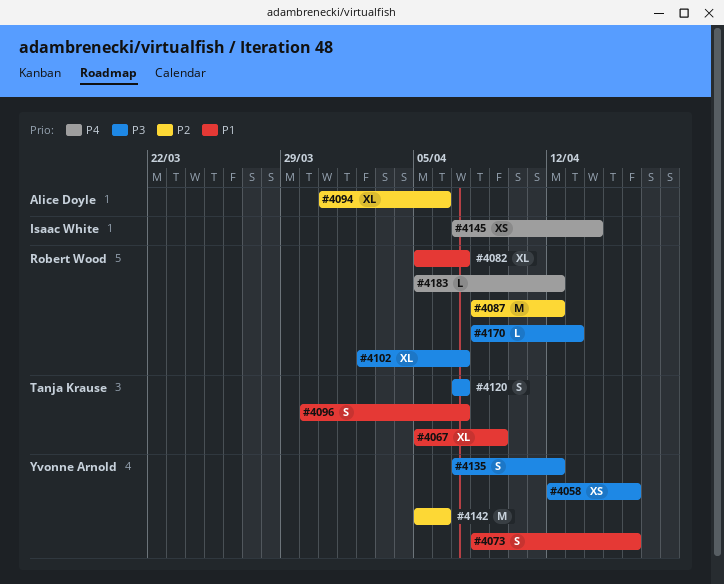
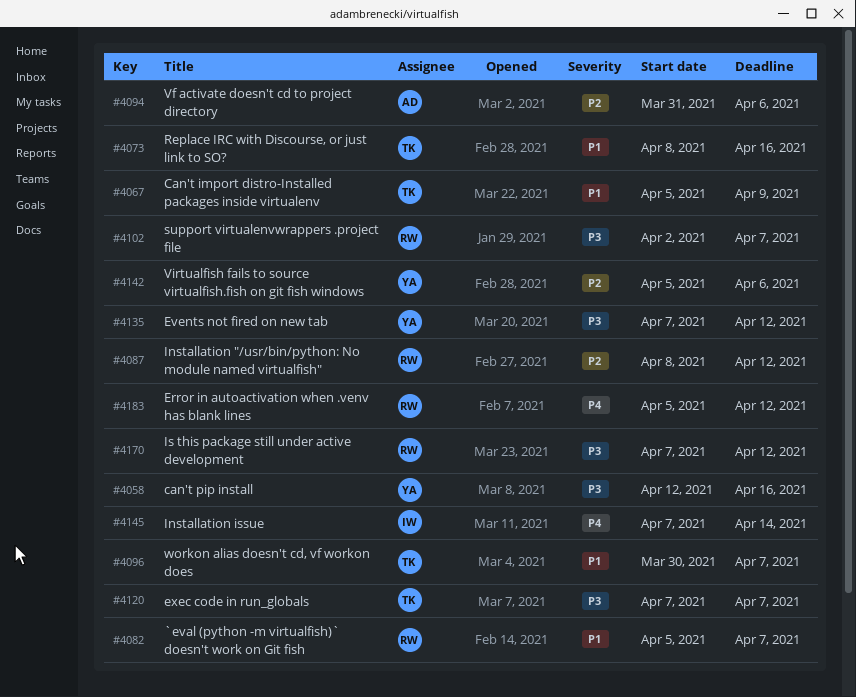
#4073, owner: Yvonne Arnold -> Tanja Krause
#4170, start: Apr 8 -> Apr 7
#4170, due: Apr 13 -> Apr 12

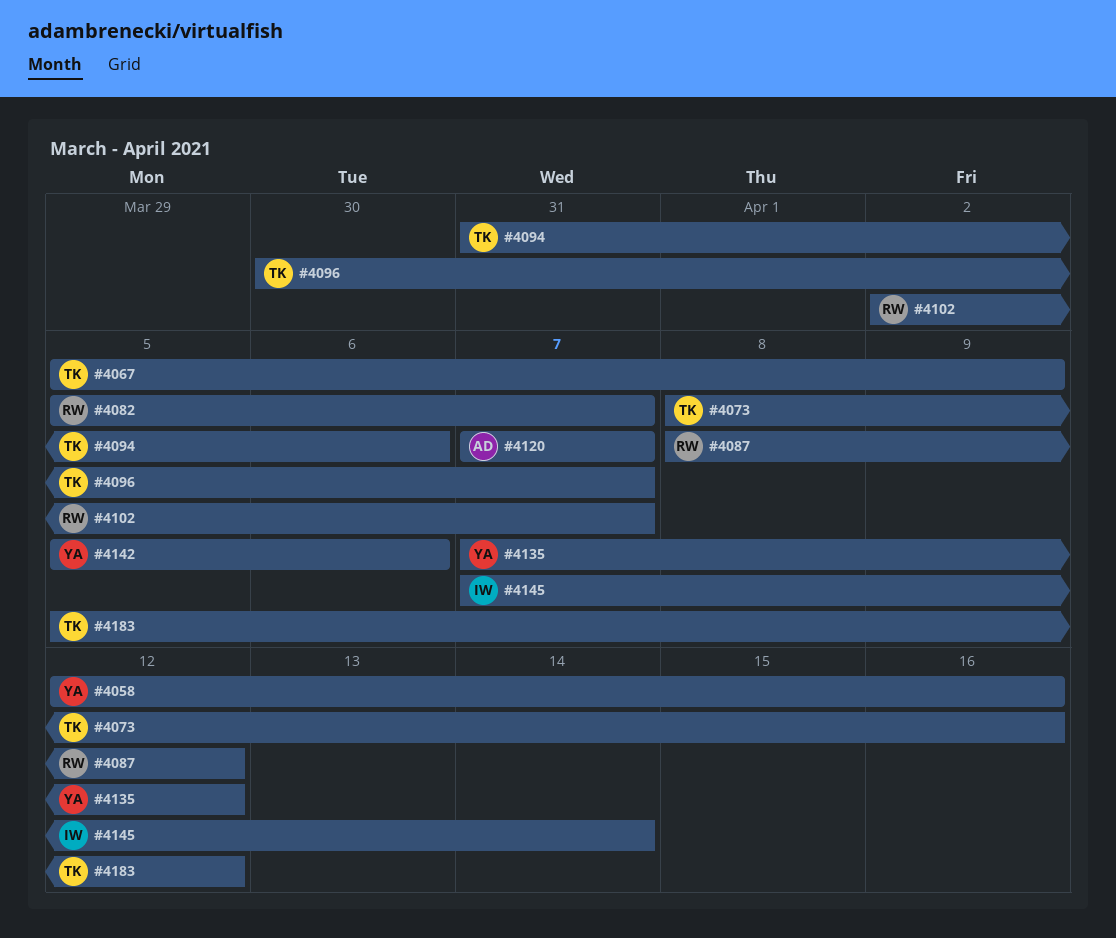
#4094, owner: AD -> TK
#4120, owner: TK -> AD
#4170: present -> none
#4183, owner: RW -> TK

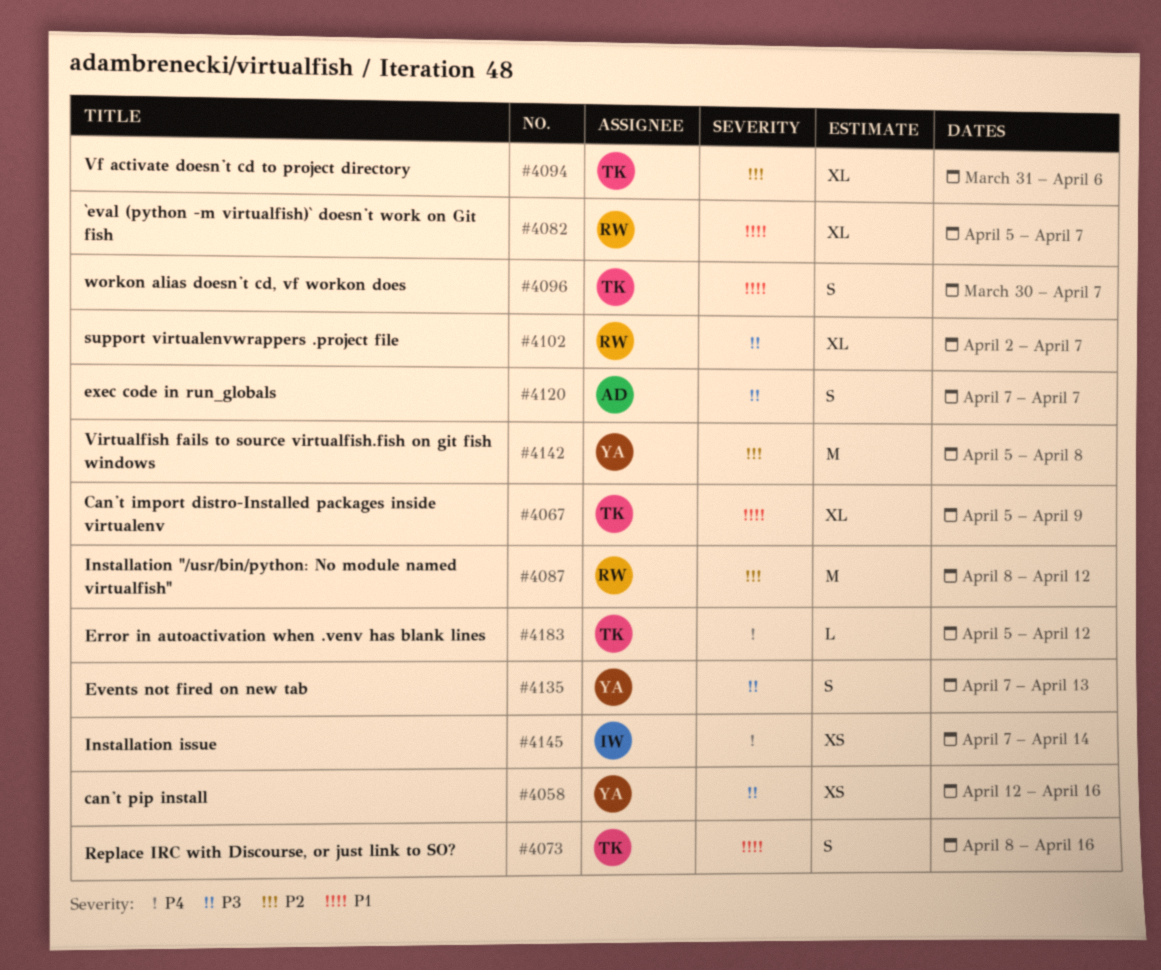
#4135, due: Apr 12 -> Apr 13
#4142, due: Apr 6 -> Apr 8

